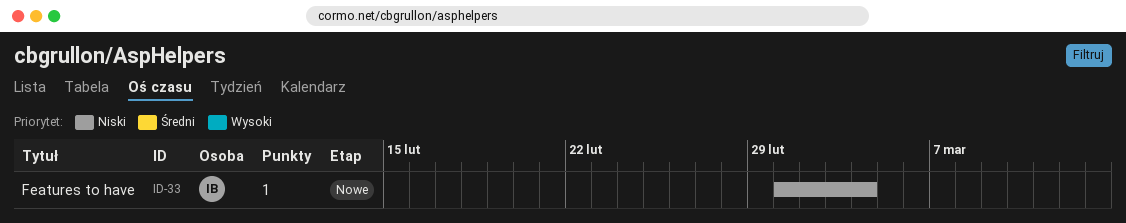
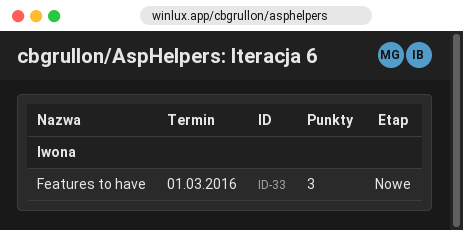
ID-33, estimate: 1 -> 3
ID-33, due: Mar 4 -> Mar 1

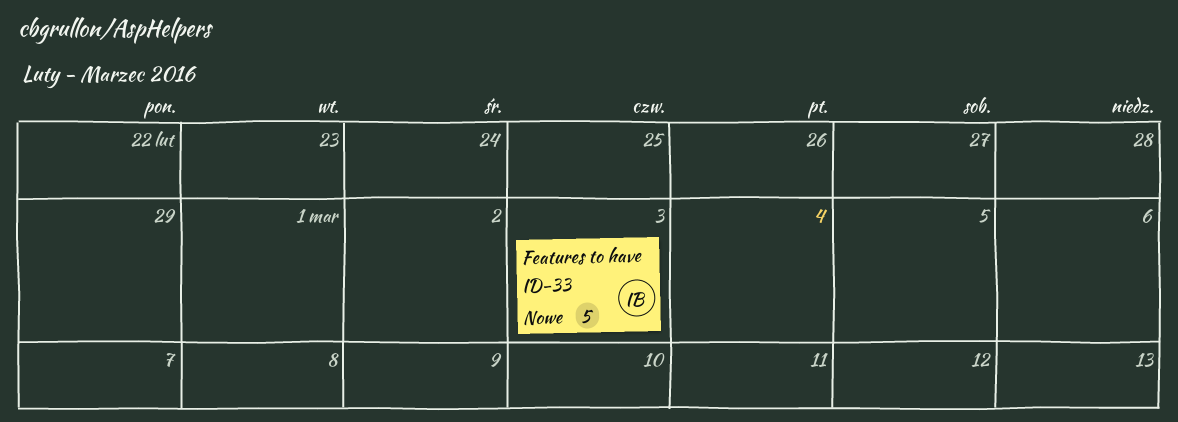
ID-33, estimate: 3 -> 5
ID-33, due: Mar 1 -> Mar 3

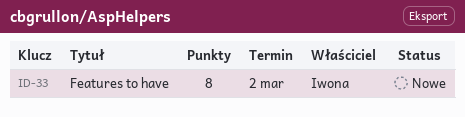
ID-33, estimate: 5 -> 8
ID-33, due: Mar 3 -> Mar 2

